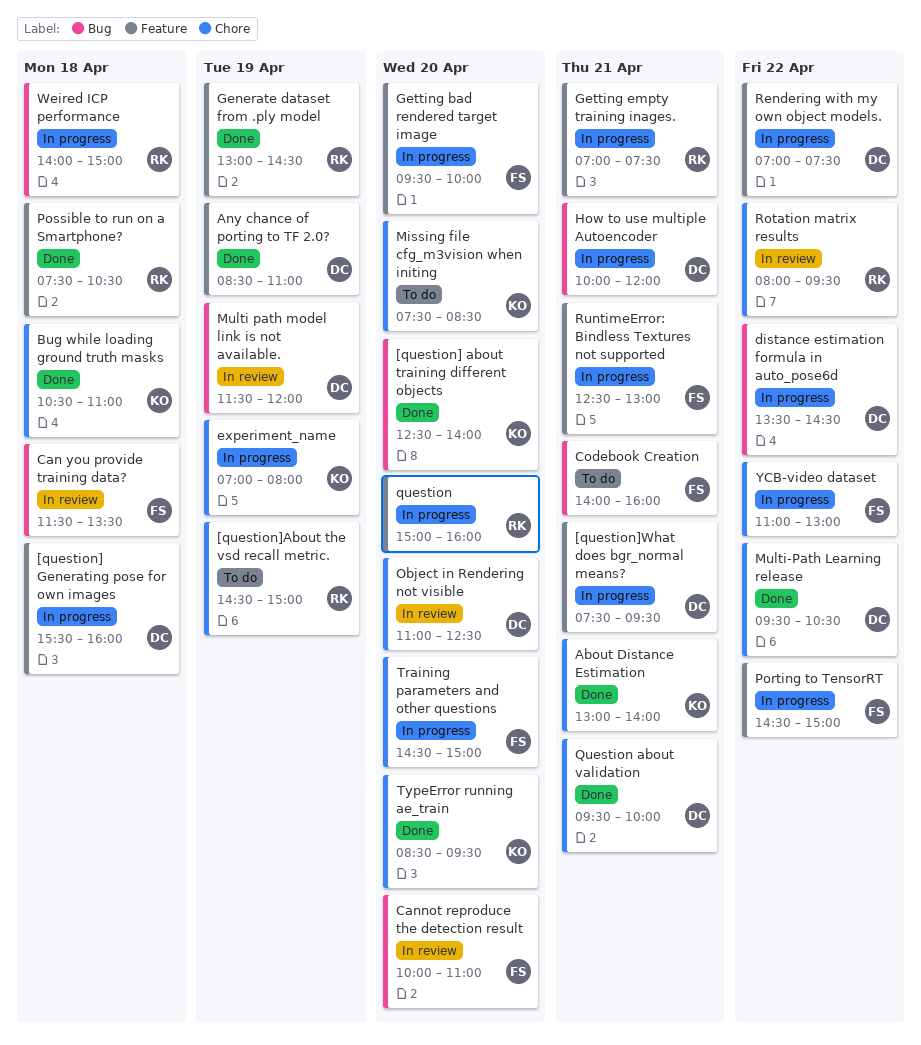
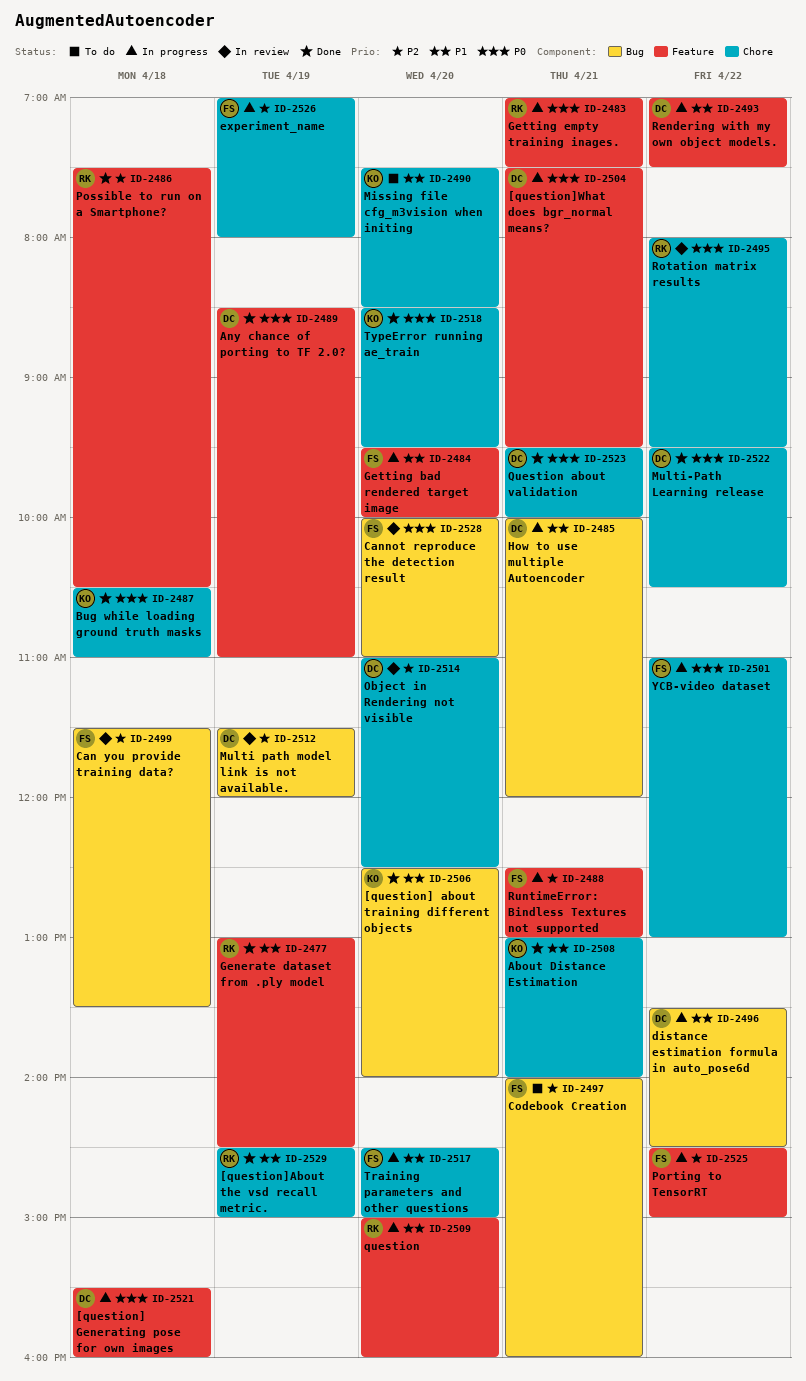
[question]About the vsd recall metric., status: To do -> Done
experiment_name, owner: KO -> FS
Weired ICP performance: present -> none

